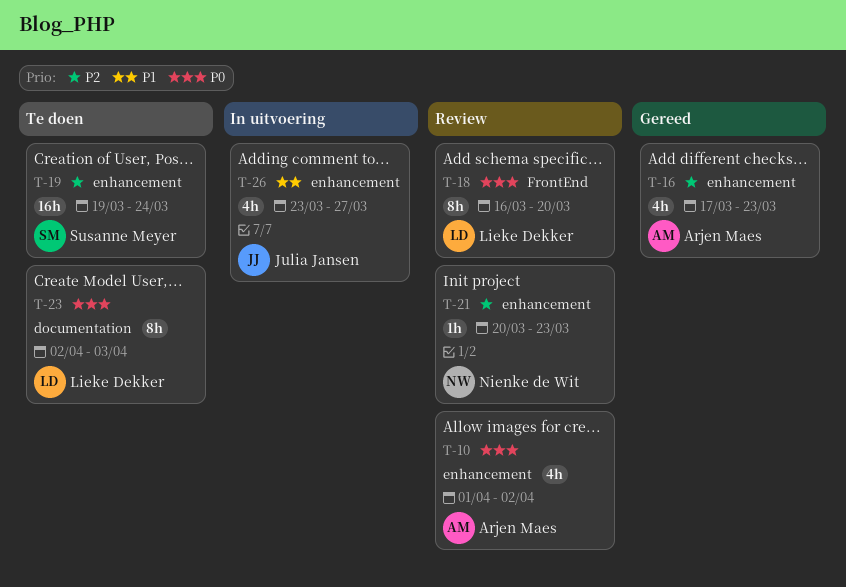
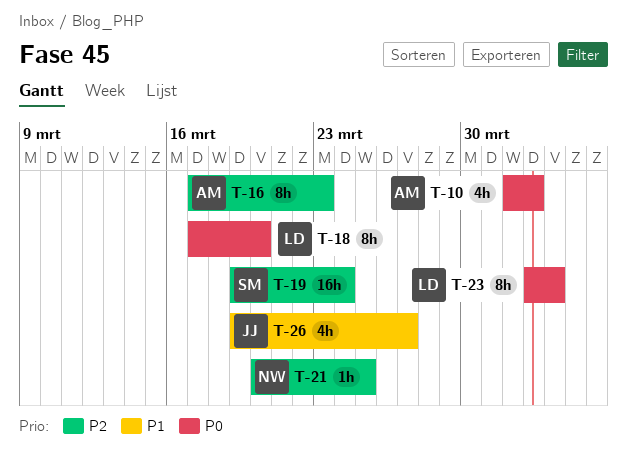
T-16, estimate: 4h -> 8h
T-18, start: Mar 16 -> Mar 17
T-21, due: Mar 23 -> Mar 25
T-26, start: Mar 23 -> Mar 19

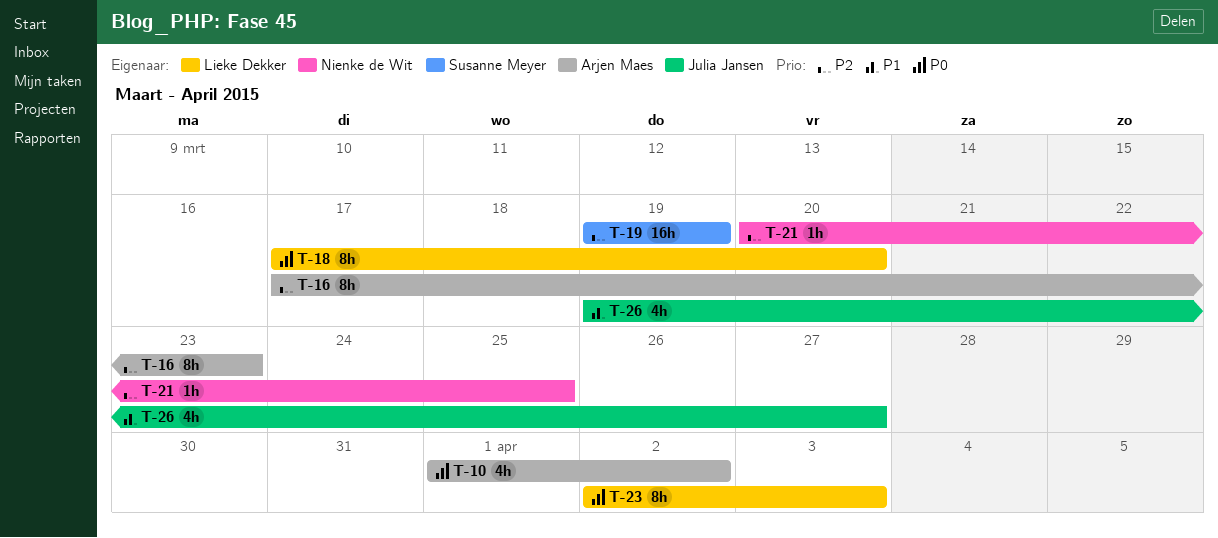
T-19, due: Mar 24 -> Mar 19

